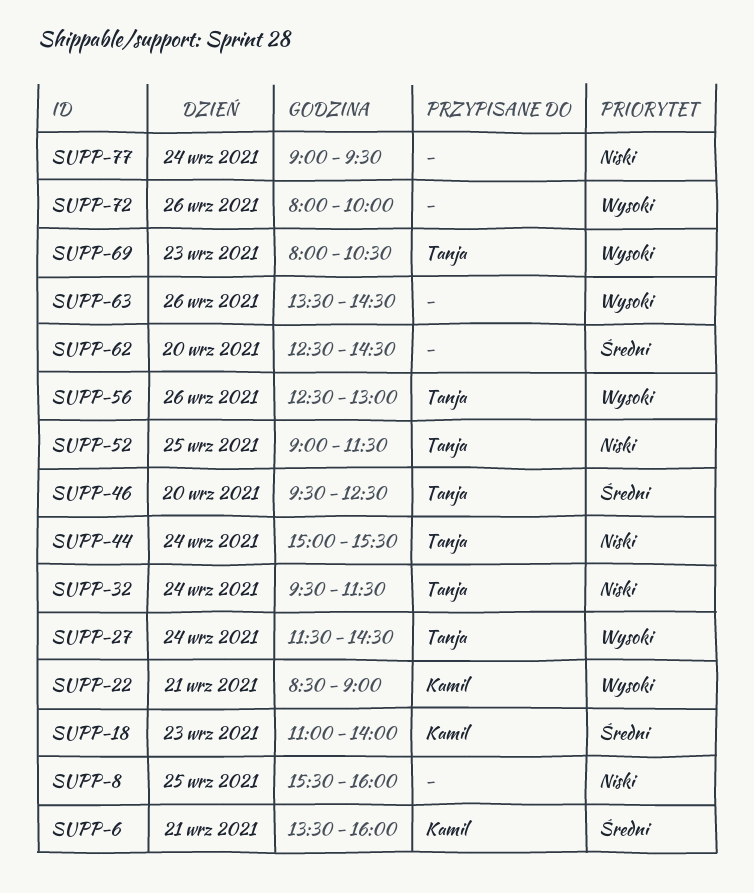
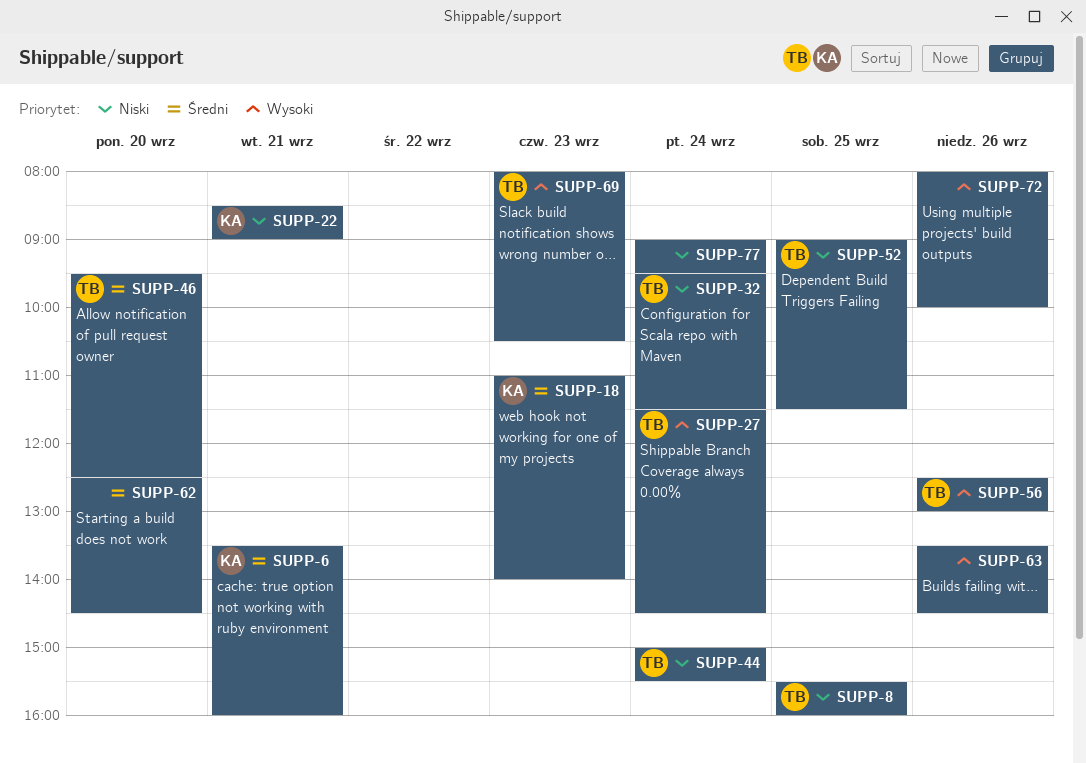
SUPP-8, owner: none -> Tanja
SUPP-22, priority: Wysoki -> Niski

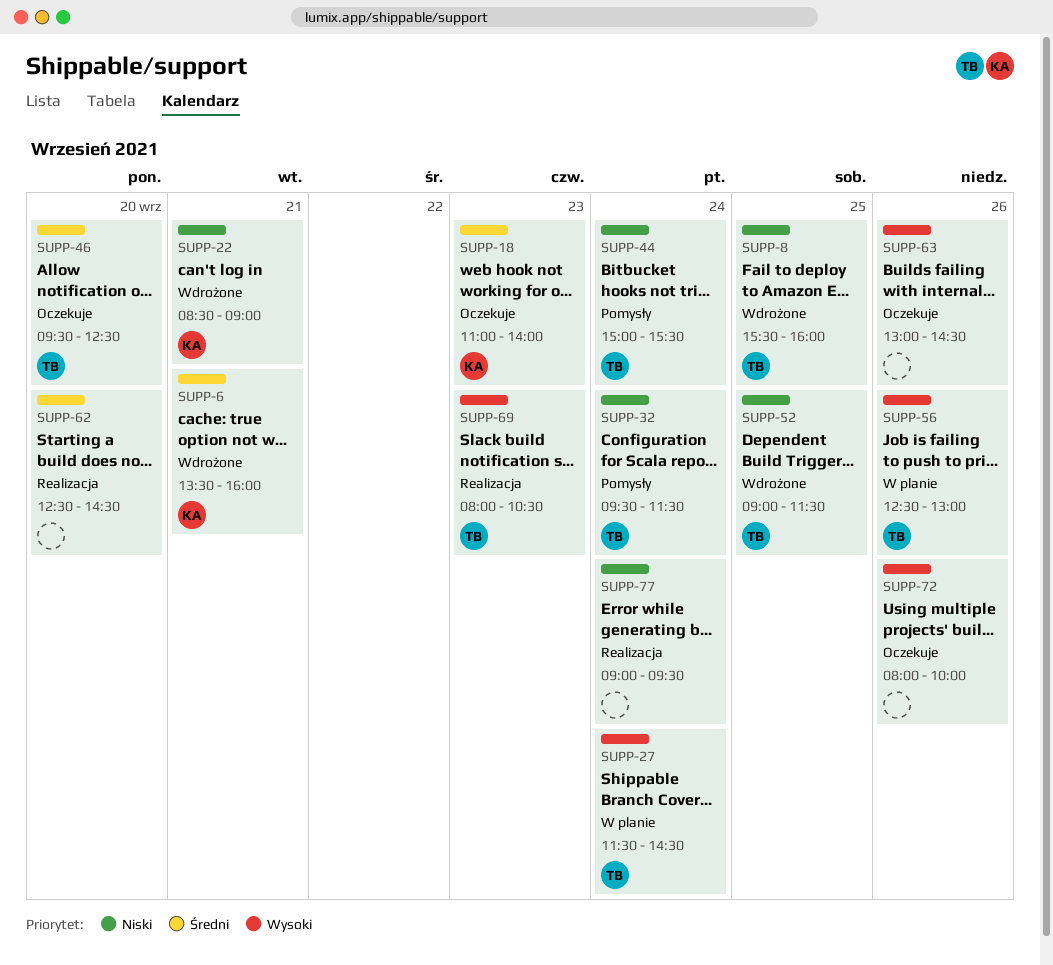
SUPP-63, begins: 13:30 -> 13:00

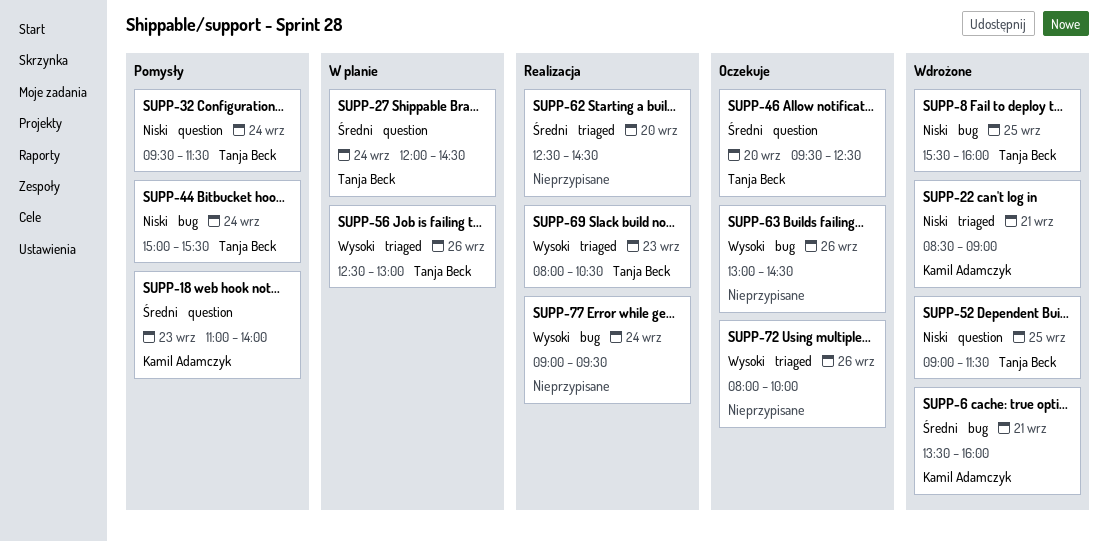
SUPP-18, status: Oczekuje -> Pomysły
SUPP-27, priority: Wysoki -> Średni
SUPP-27, begins: 11:30 -> 12:00
SUPP-77, priority: Niski -> Wysoki

